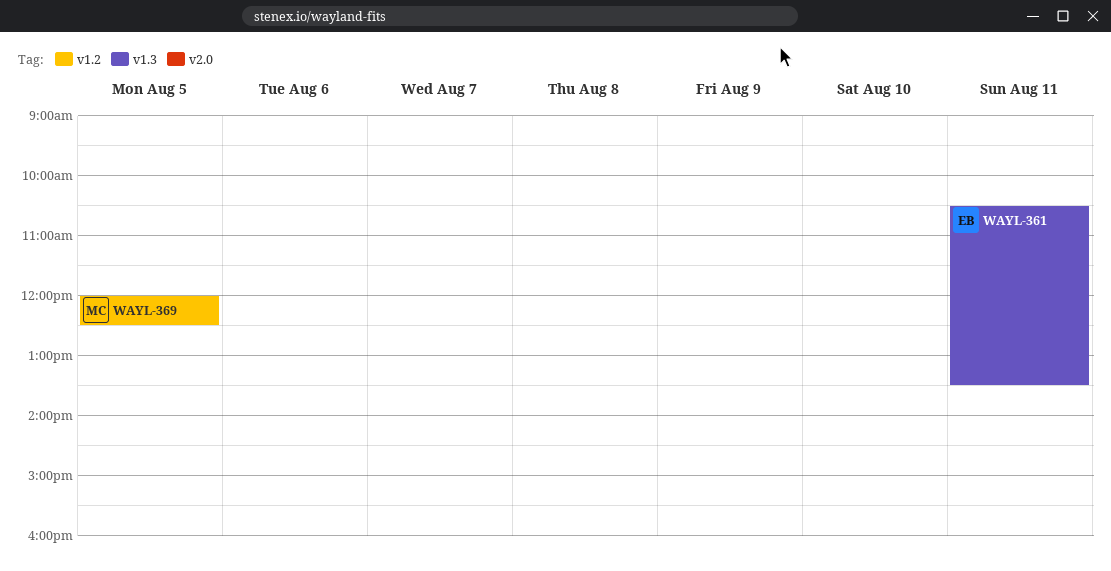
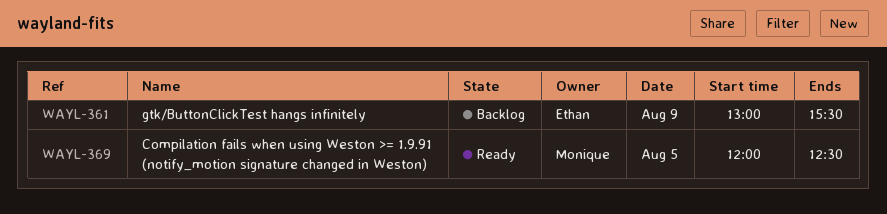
WAYL-361, day: Aug 11 -> Aug 9
WAYL-361, begins: 10:30 -> 13:00
WAYL-361, ends: 13:30 -> 15:30

